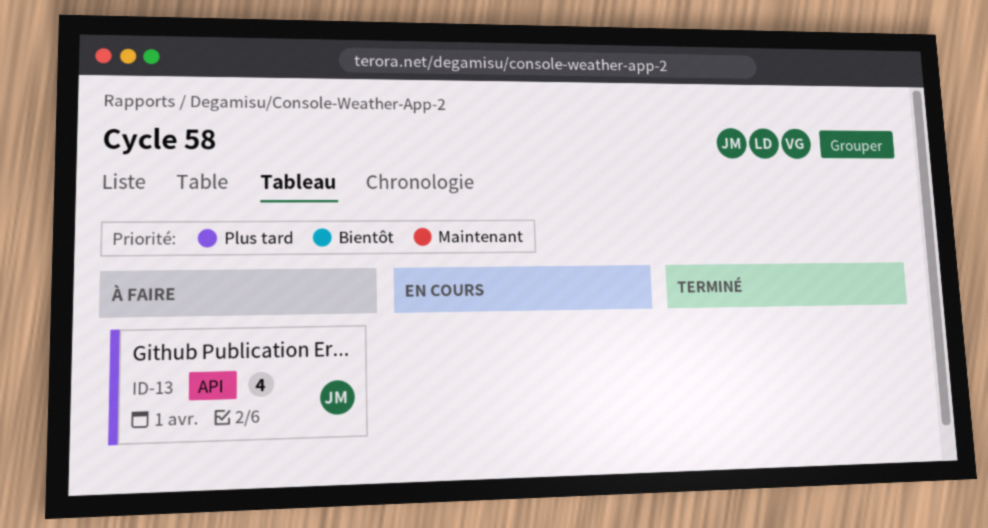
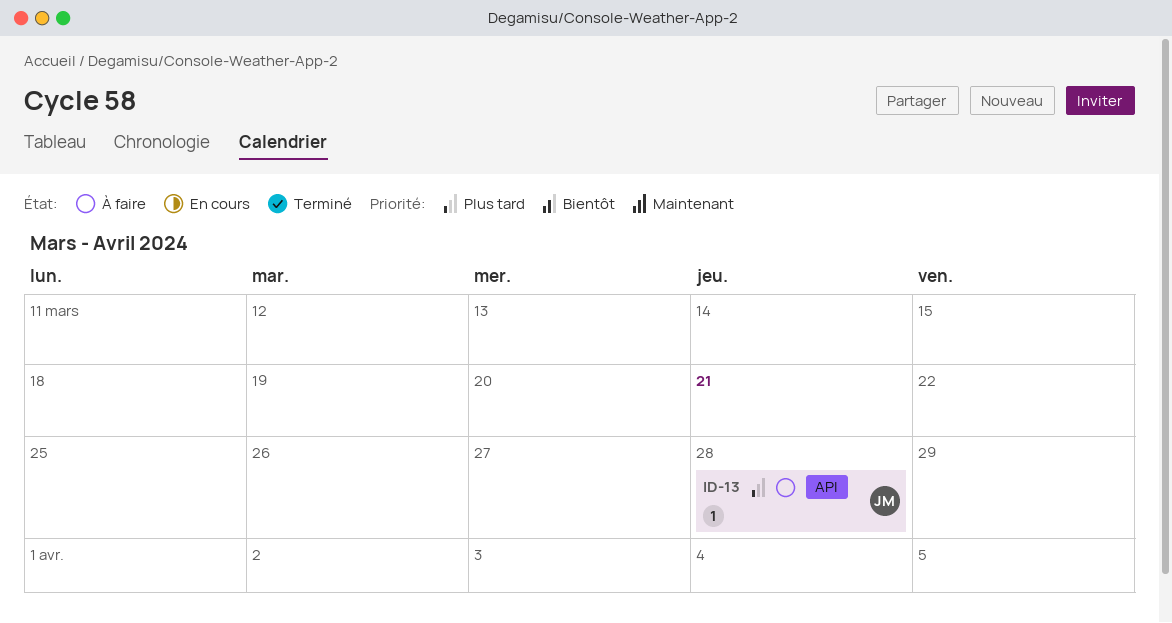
ID-13, estimate: 4 -> 1
ID-13, due: Apr 1 -> Mar 28

